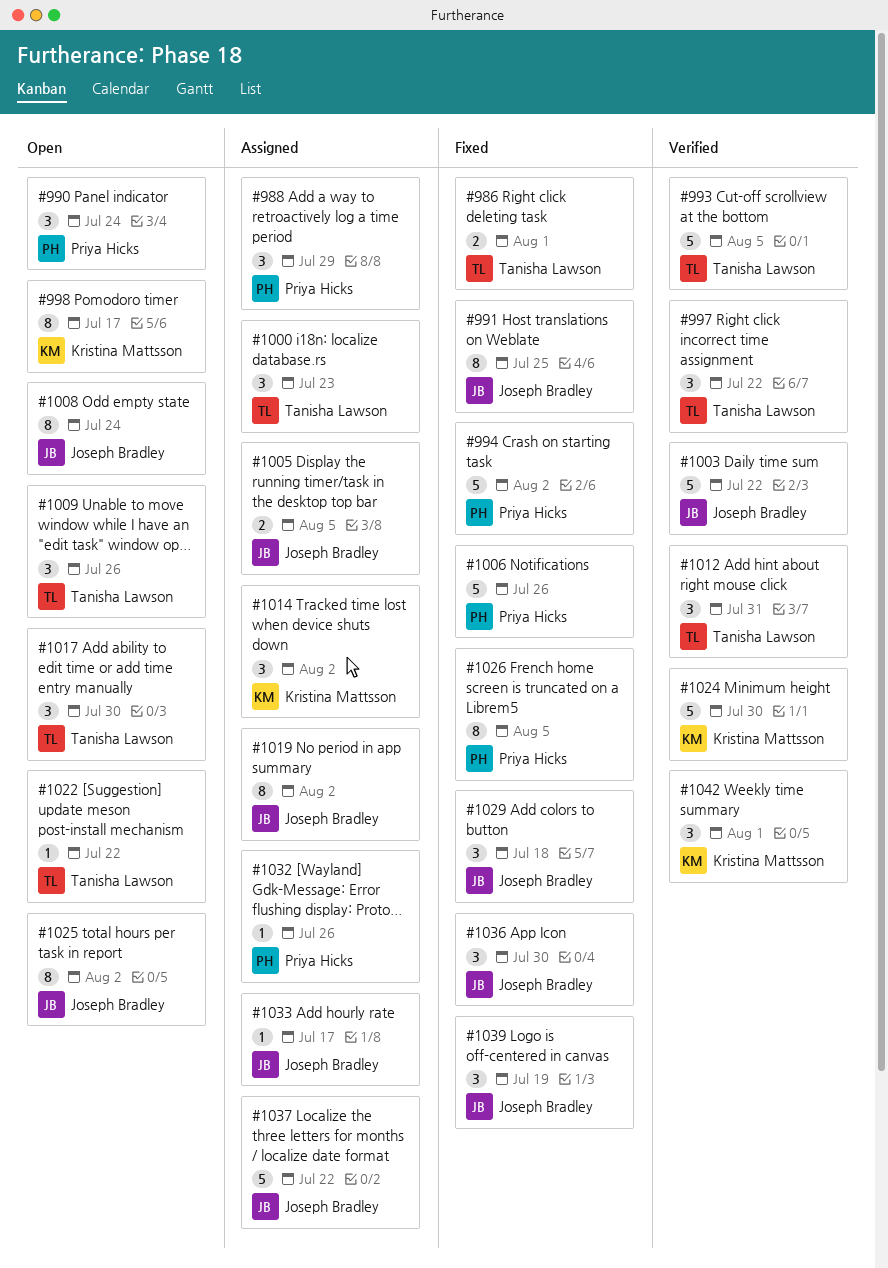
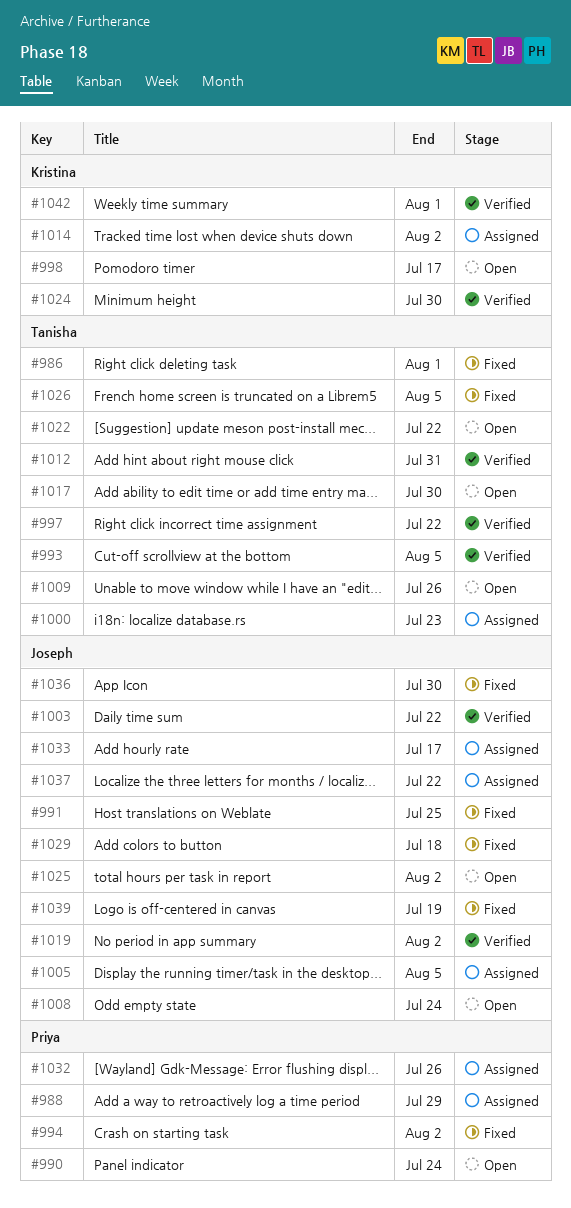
#1006: present -> none
#1019, status: Assigned -> Verified
#1026, owner: Priya Hicks -> Tanisha Lawson

